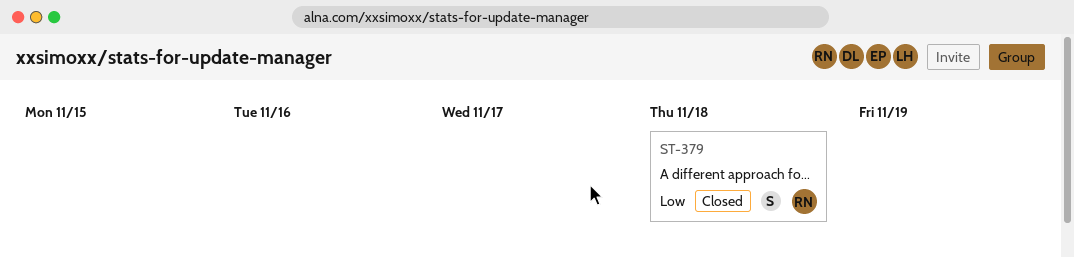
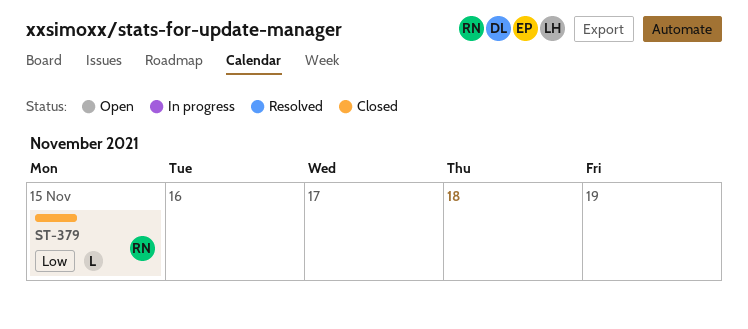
ST-379, estimate: S -> L
ST-379, due: Nov 18 -> Nov 15

